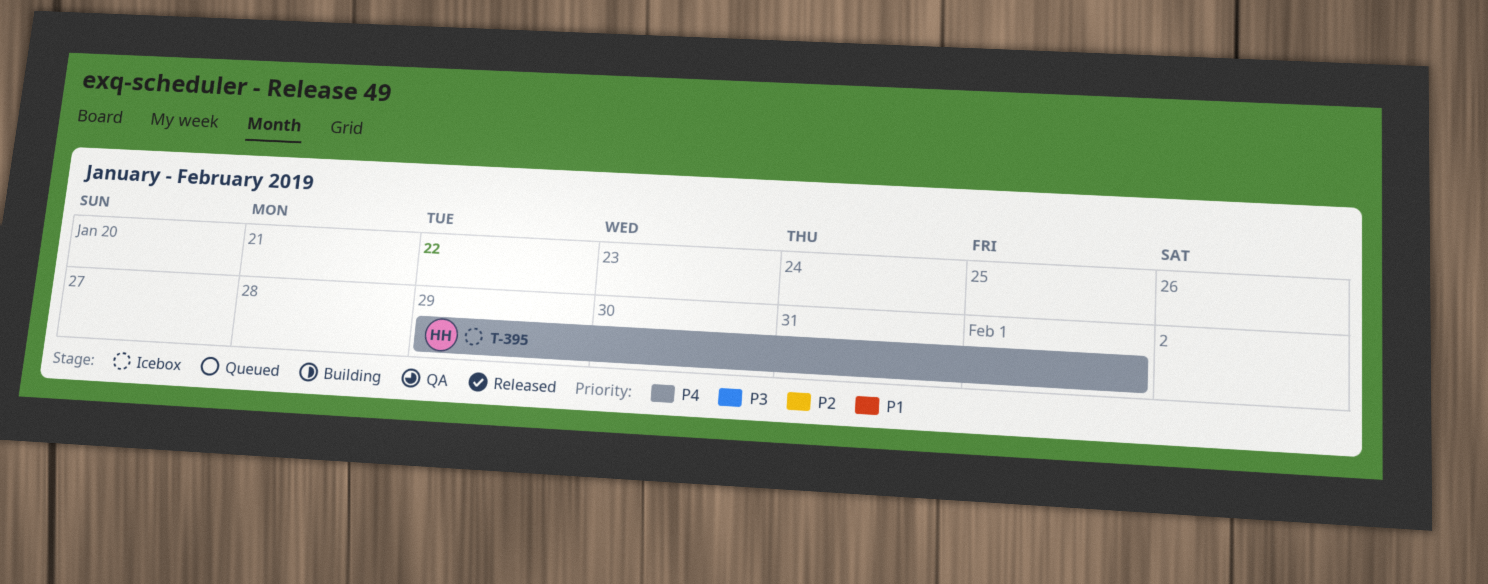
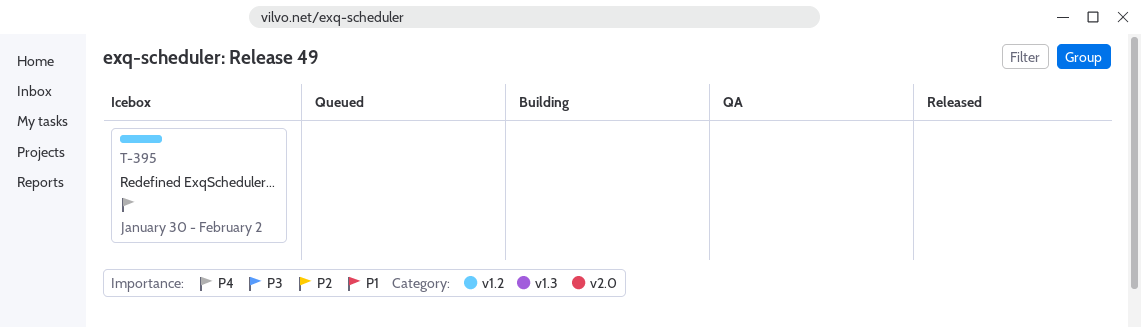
T-395, start: Jan 29 -> Jan 30
T-395, due: Feb 1 -> Feb 2

